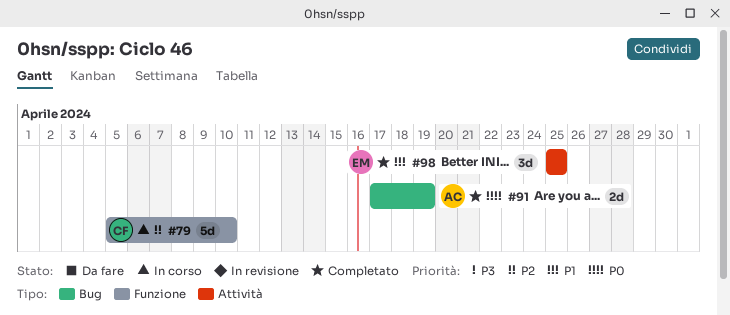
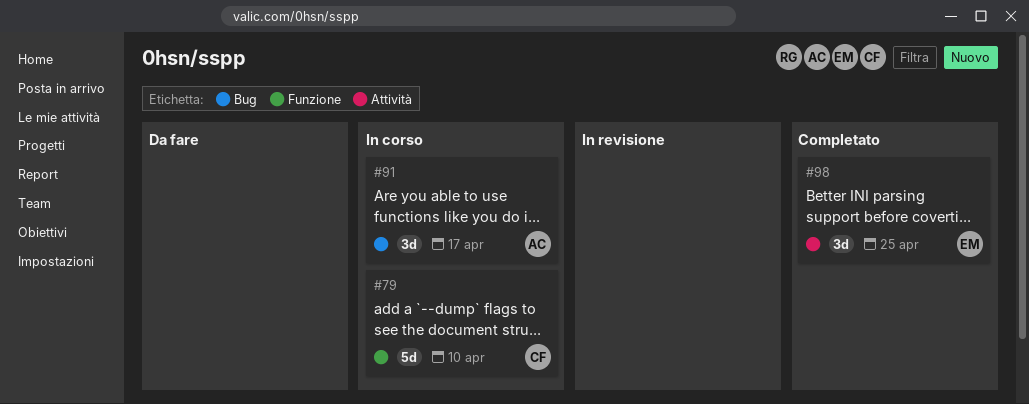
#91, status: Completato -> In corso
#91, estimate: 2d -> 3d
#91, due: Apr 19 -> Apr 17

